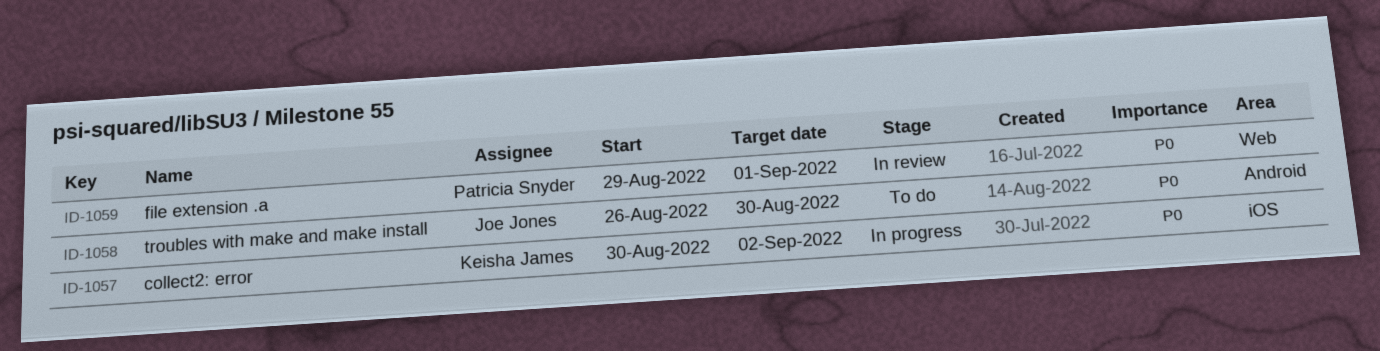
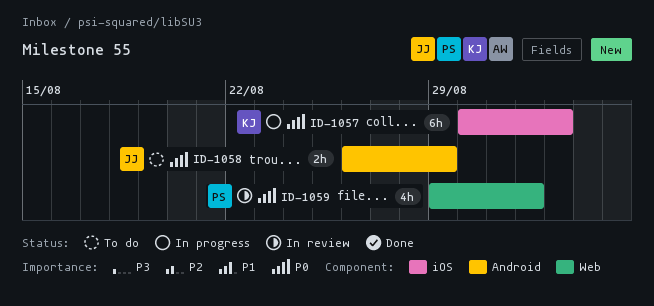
ID-1058, due: Aug 30 -> Aug 29

